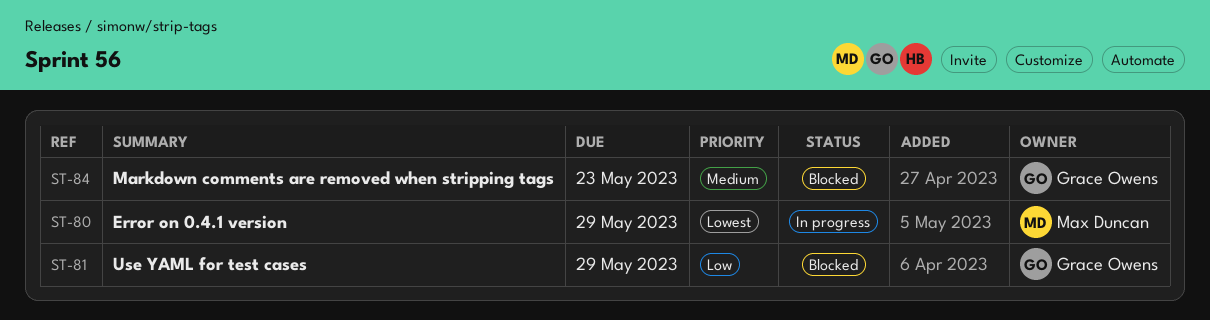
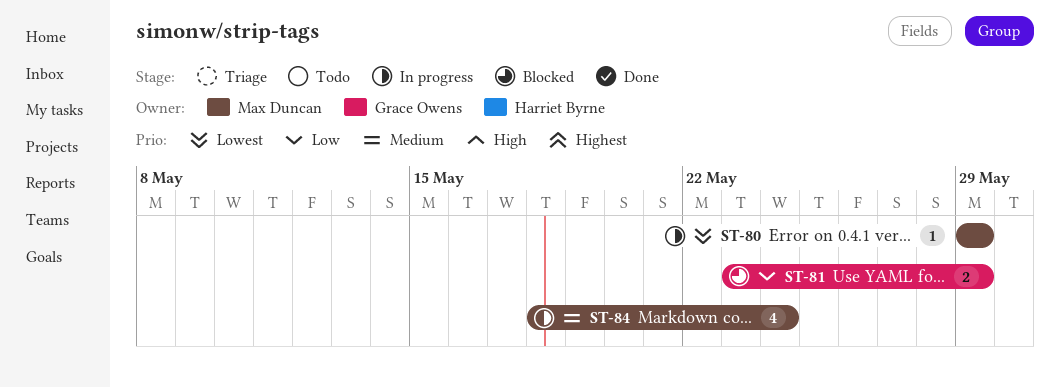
ST-84, status: Blocked -> In progress
ST-84, owner: Grace Owens -> Max Duncan
ST-84, due: May 23 -> May 24

